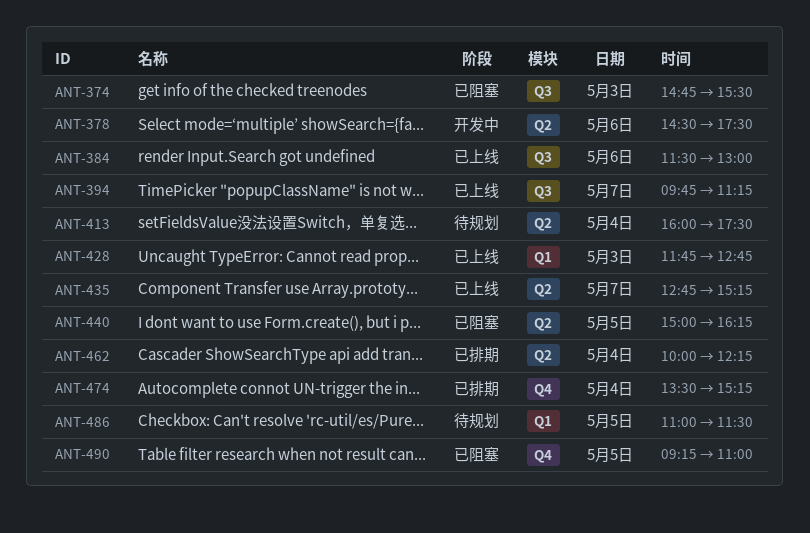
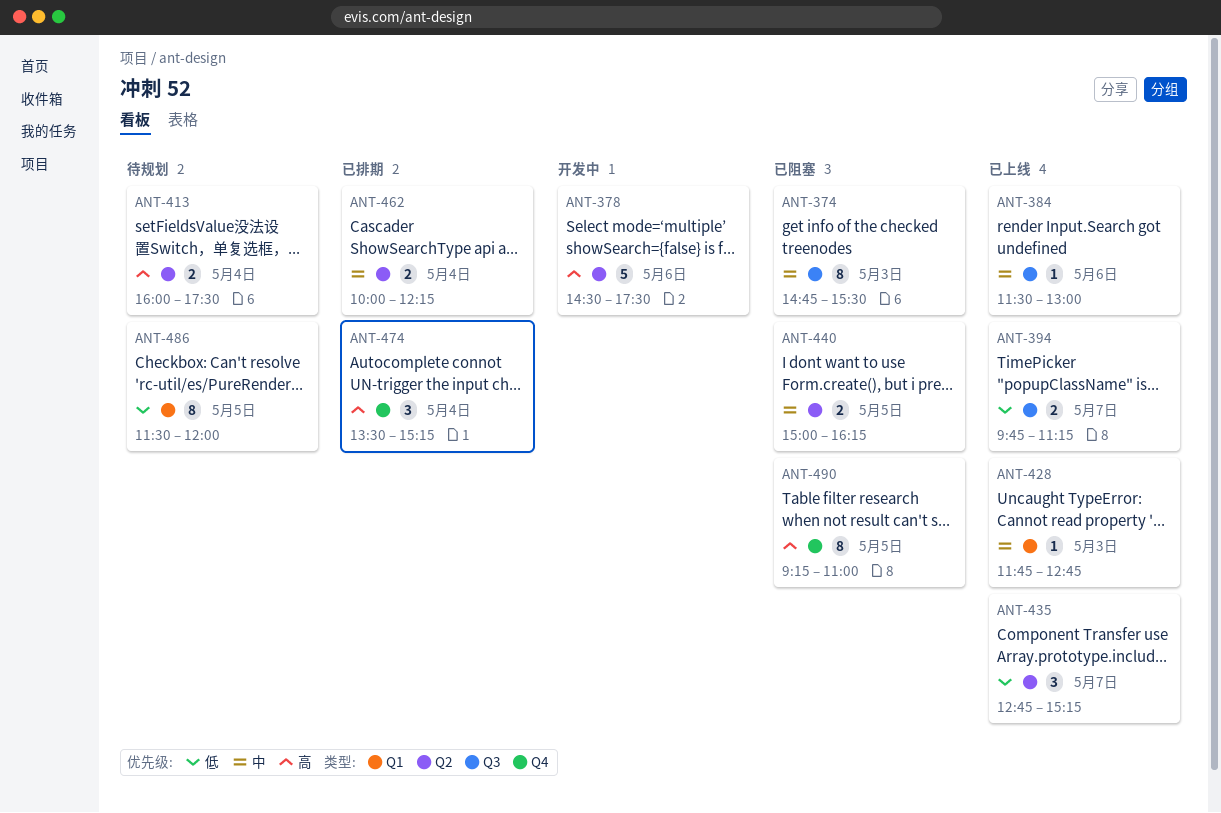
ANT-486, begins: 11:00 -> 11:30
ANT-486, ends: 11:30 -> 12:00

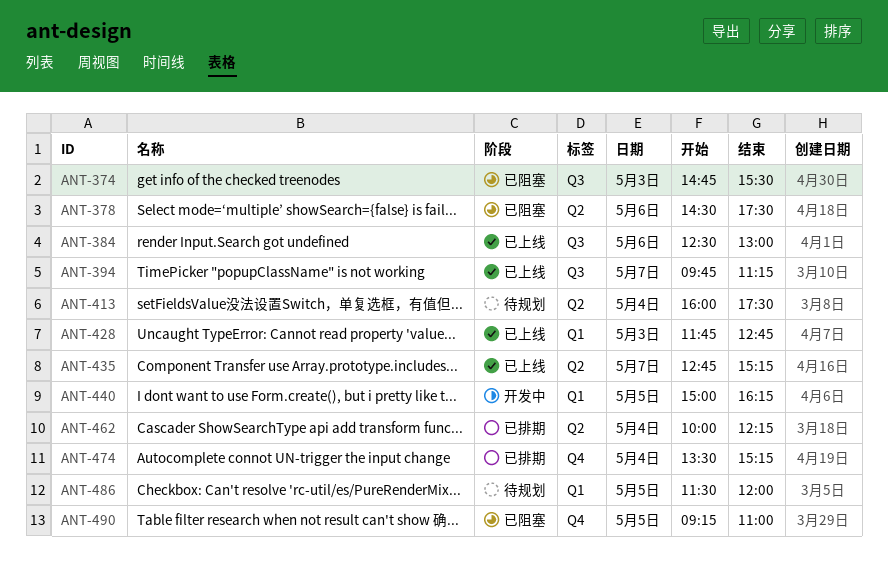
ANT-378, status: 开发中 -> 已阻塞
ANT-384, begins: 11:30 -> 12:30
ANT-440, status: 已阻塞 -> 开发中
ANT-440, label: Q2 -> Q1

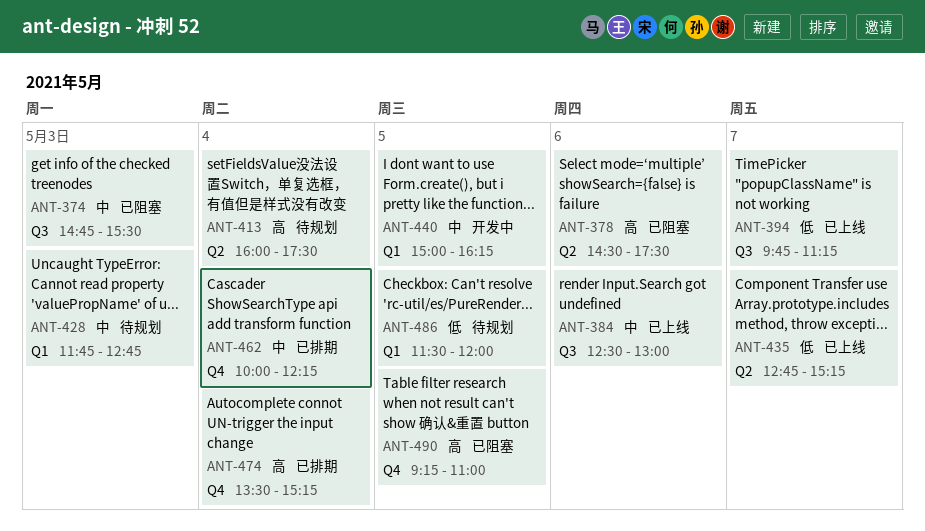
ANT-428, status: 已上线 -> 待规划
ANT-462, label: Q2 -> Q4

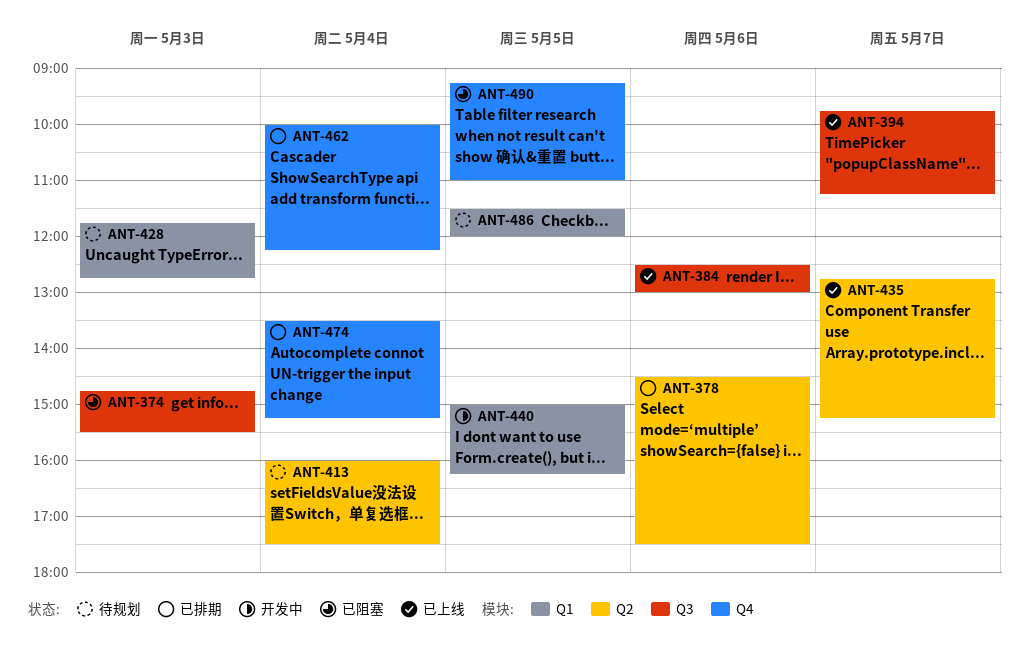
ANT-378, status: 已阻塞 -> 已排期

